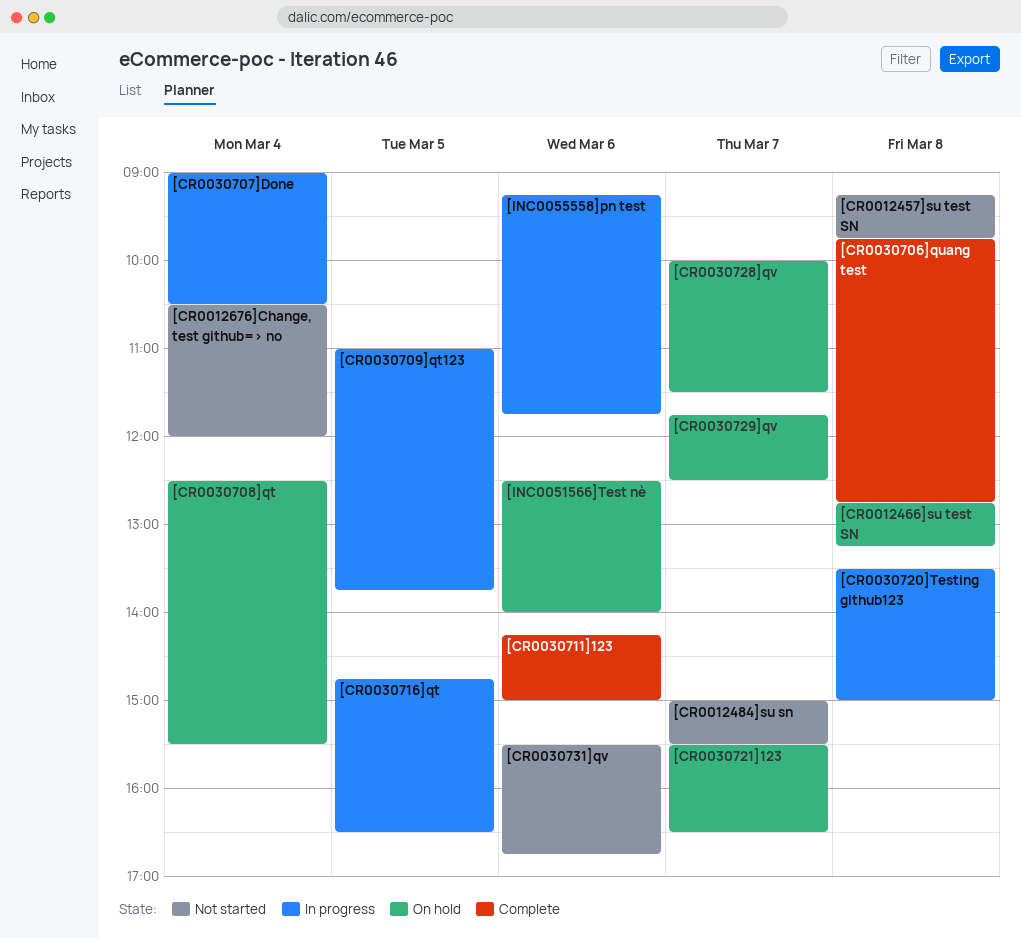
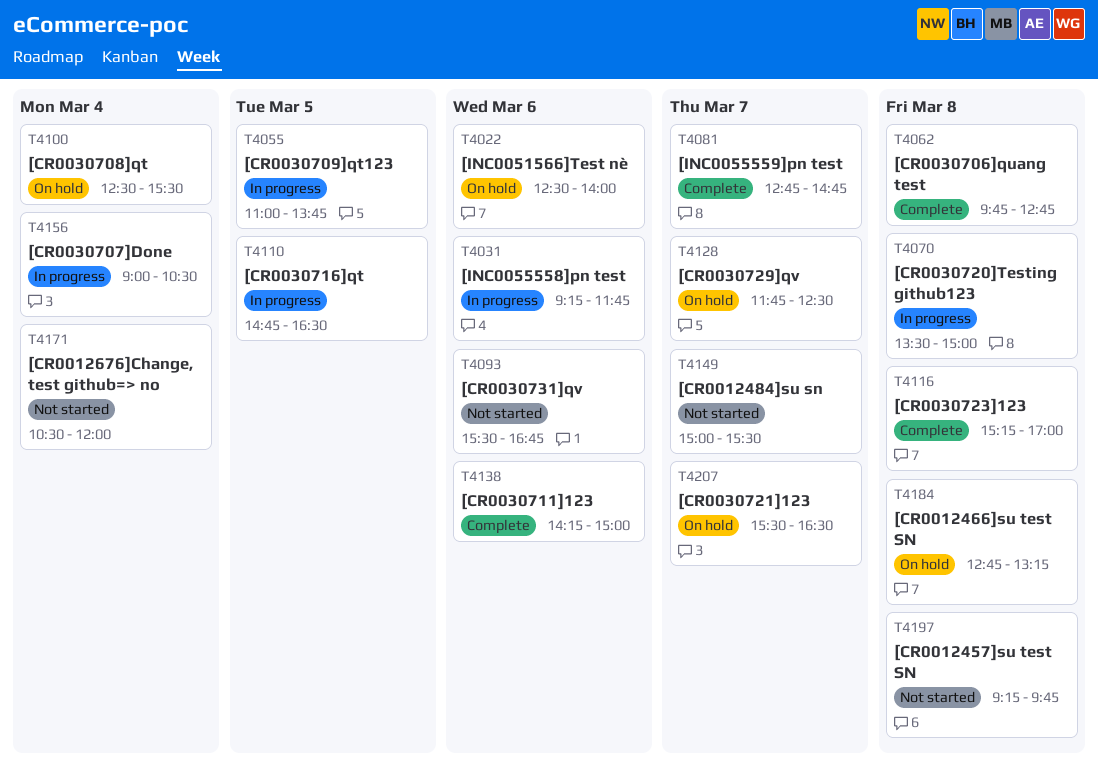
[CR0030723]123: none -> present
[CR0030728]qv: present -> none
[INC0055559]pn test: none -> present

